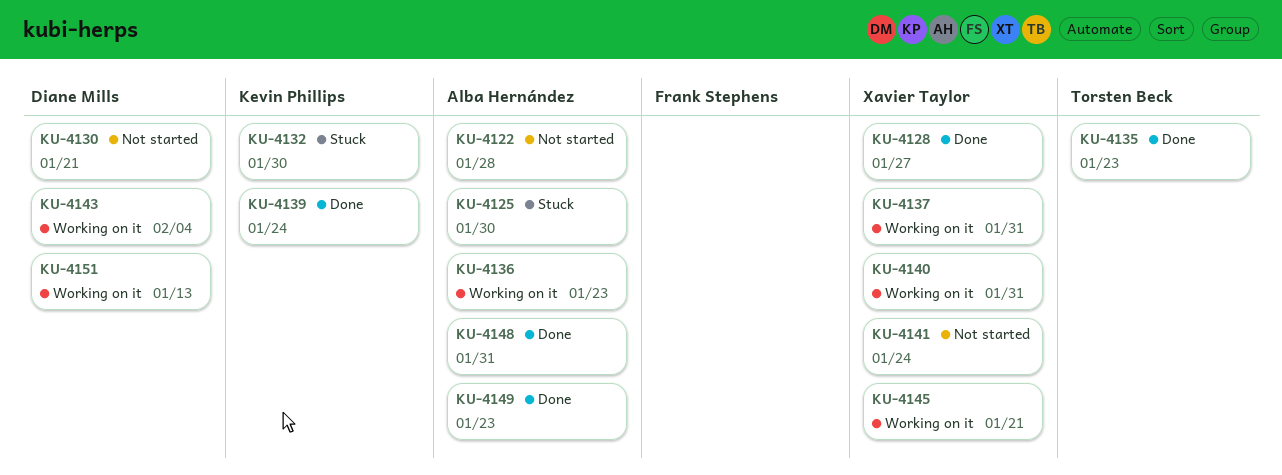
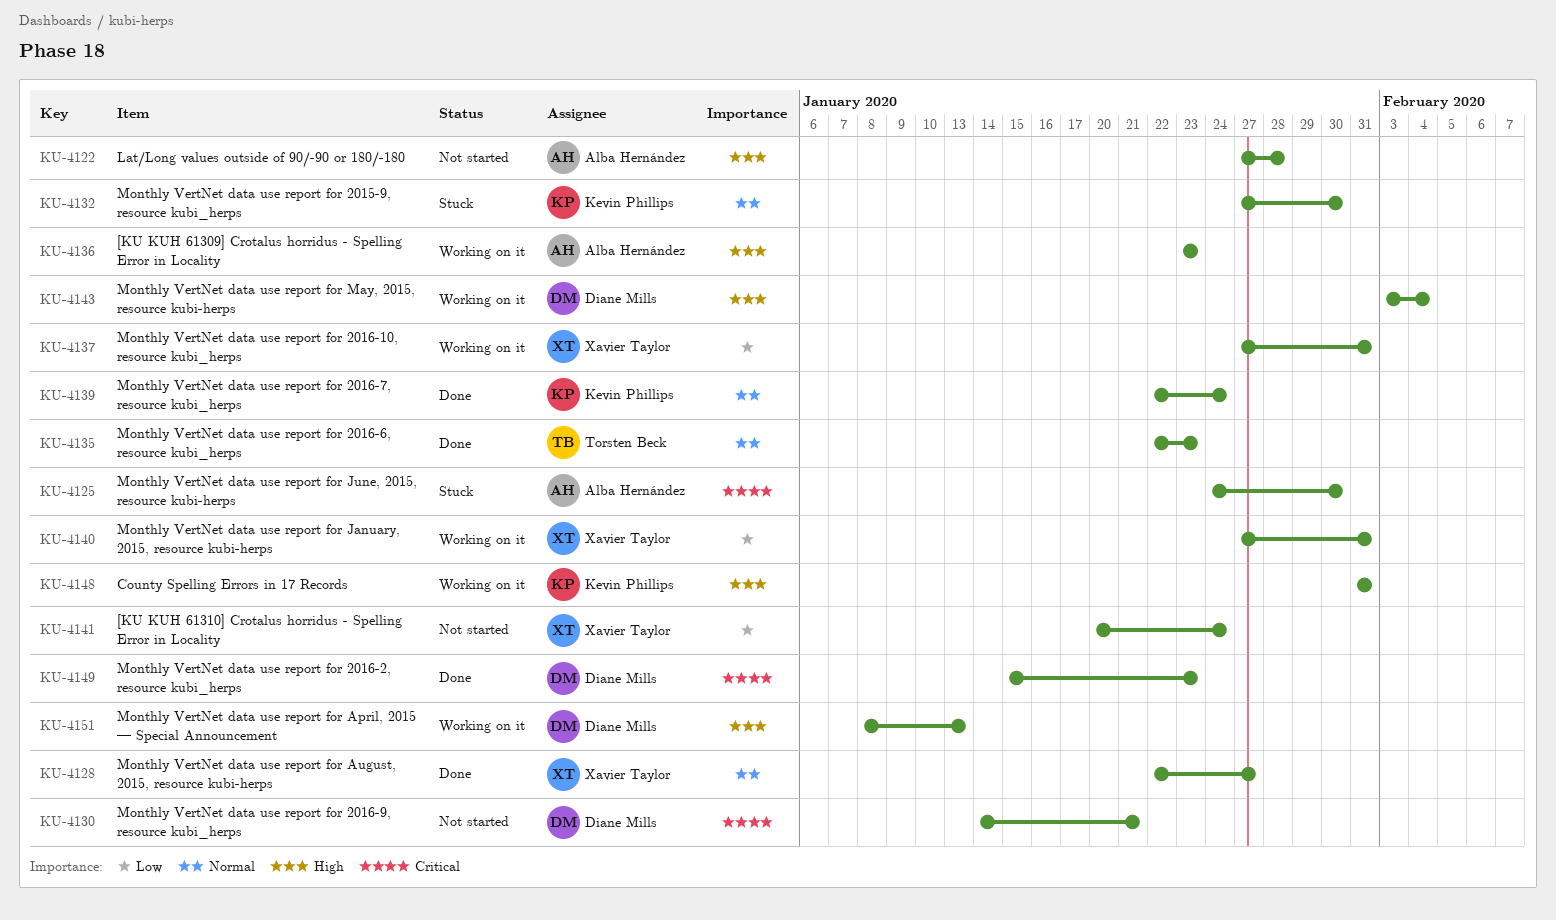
KU-4145: present -> none
KU-4148, status: Done -> Working on it
KU-4148, owner: Alba Hernández -> Kevin Phillips
KU-4149, owner: Alba Hernández -> Diane Mills

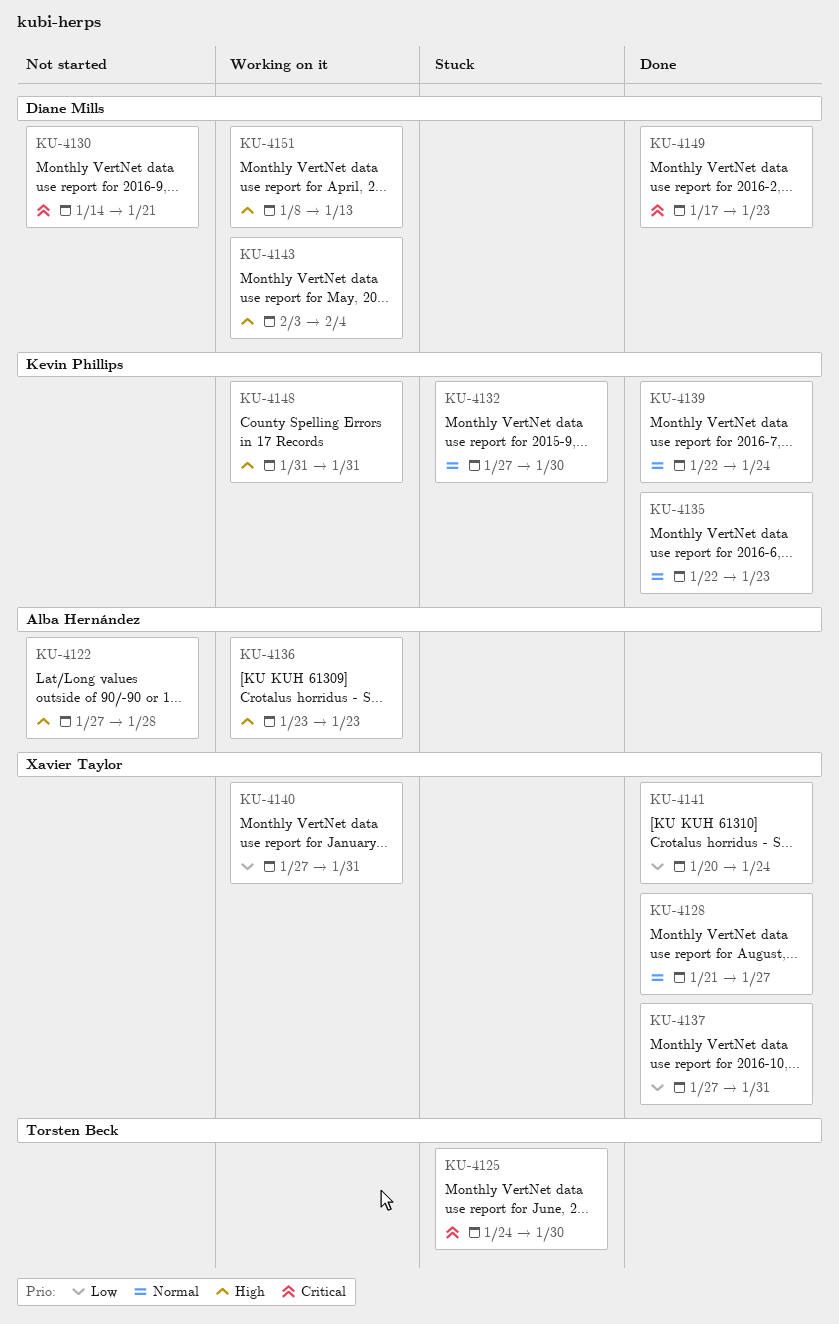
KU-4125, owner: Alba Hernández -> Torsten Beck
KU-4128, start: Jan 22 -> Jan 21
KU-4135, owner: Torsten Beck -> Kevin Phillips
KU-4137, status: Working on it -> Done
KU-4141, status: Not started -> Done
KU-4149, start: Jan 15 -> Jan 17

